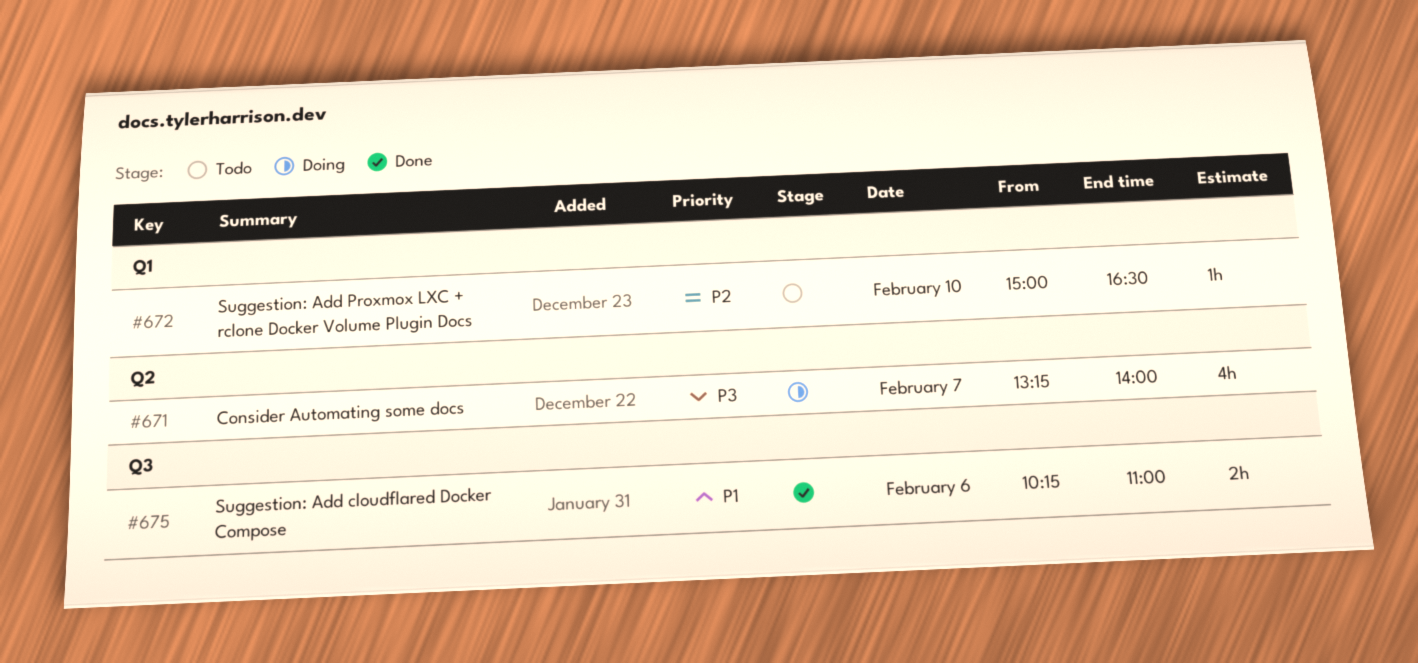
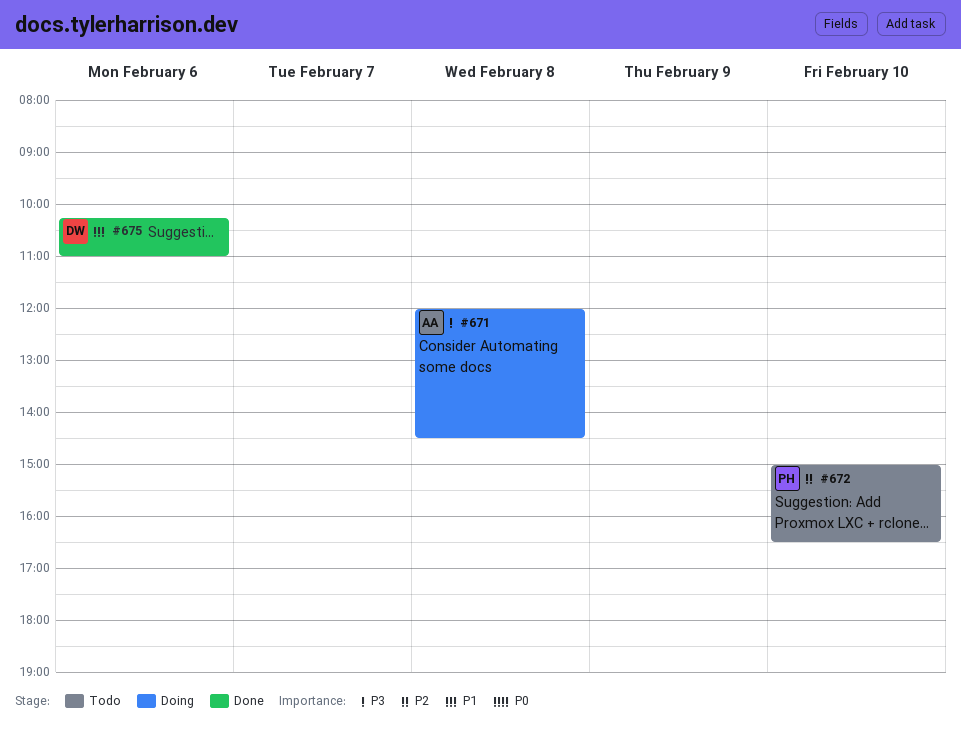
#671, day: Feb 7 -> Feb 8
#671, begins: 13:15 -> 12:00
#671, ends: 14:00 -> 14:30

